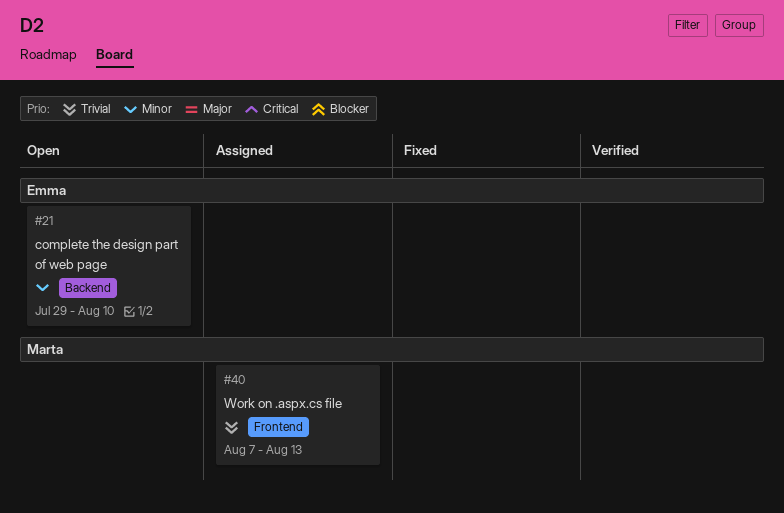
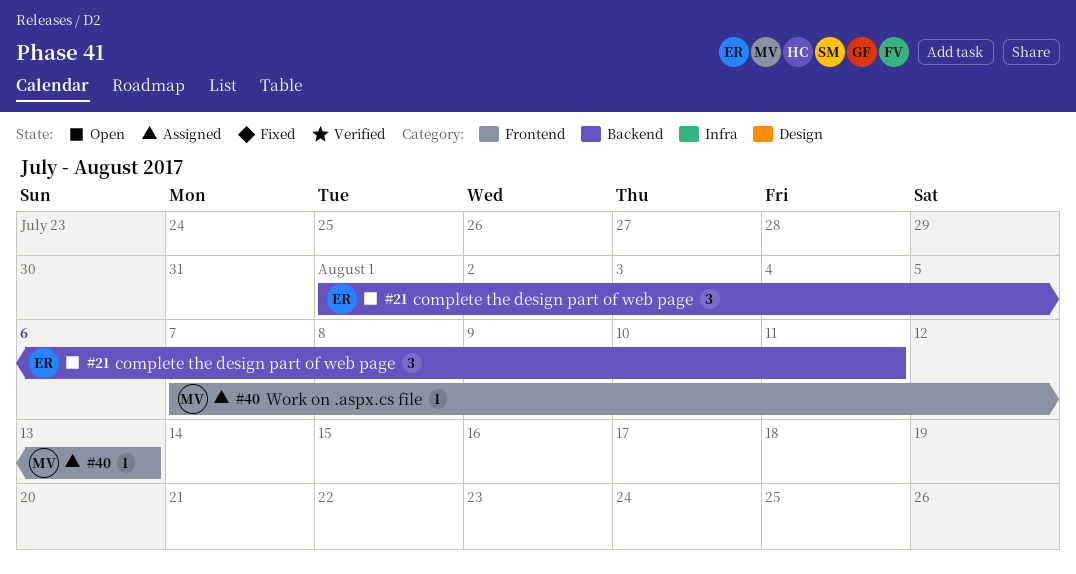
#21, start: Jul 29 -> Aug 1
#21, due: Aug 10 -> Aug 11

